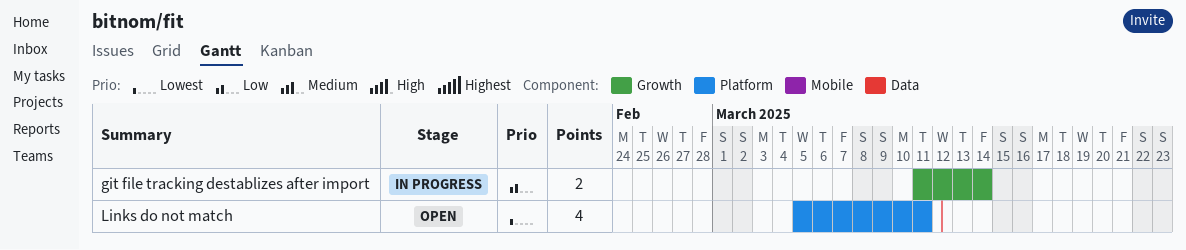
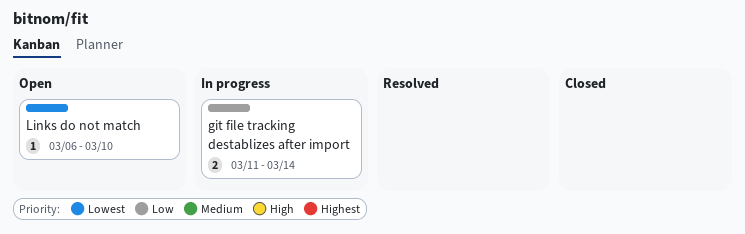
Links do not match, estimate: 4 -> 1
Links do not match, start: Mar 5 -> Mar 6
Links do not match, due: Mar 11 -> Mar 10

